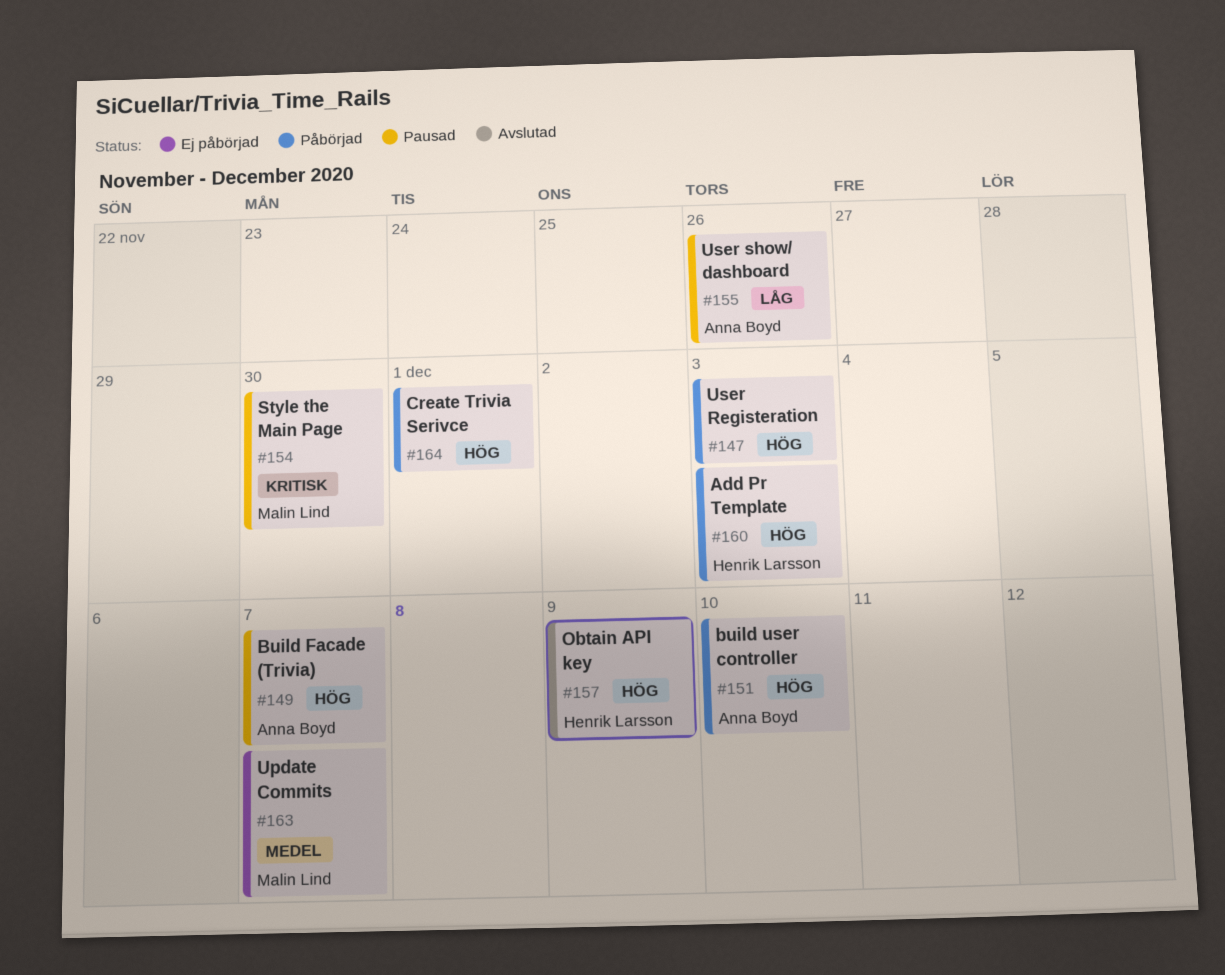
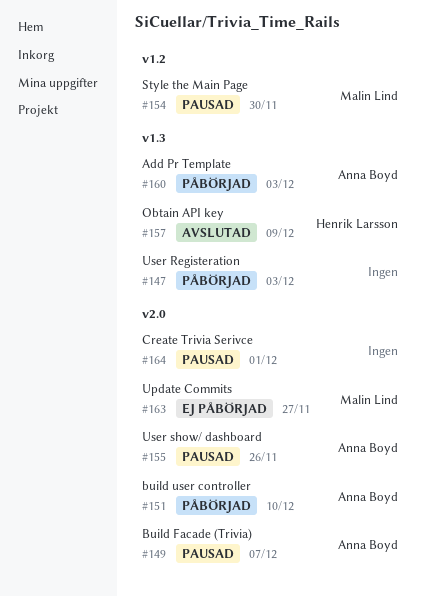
#160, owner: Henrik Larsson -> Anna Boyd
#163, due: Dec 7 -> Nov 27
#164, status: Påbörjad -> Pausad

